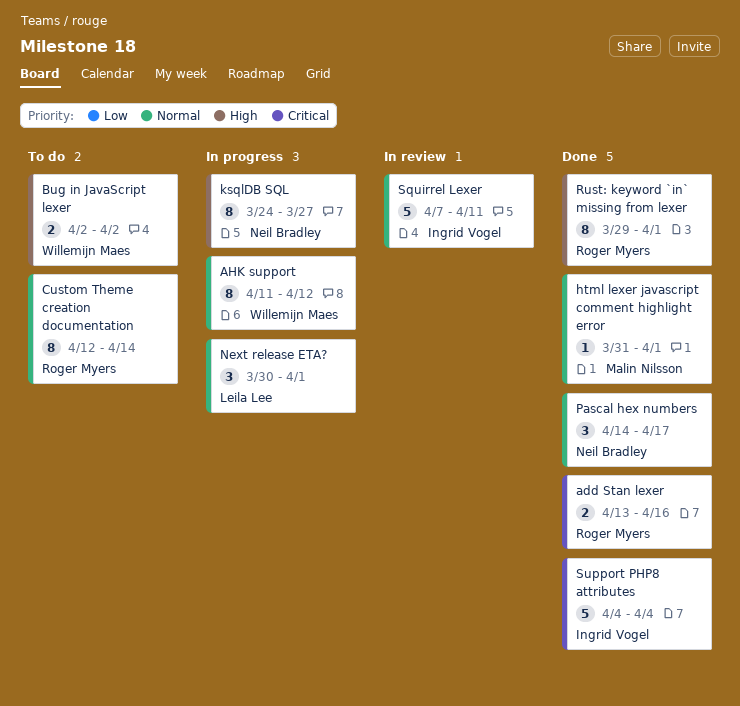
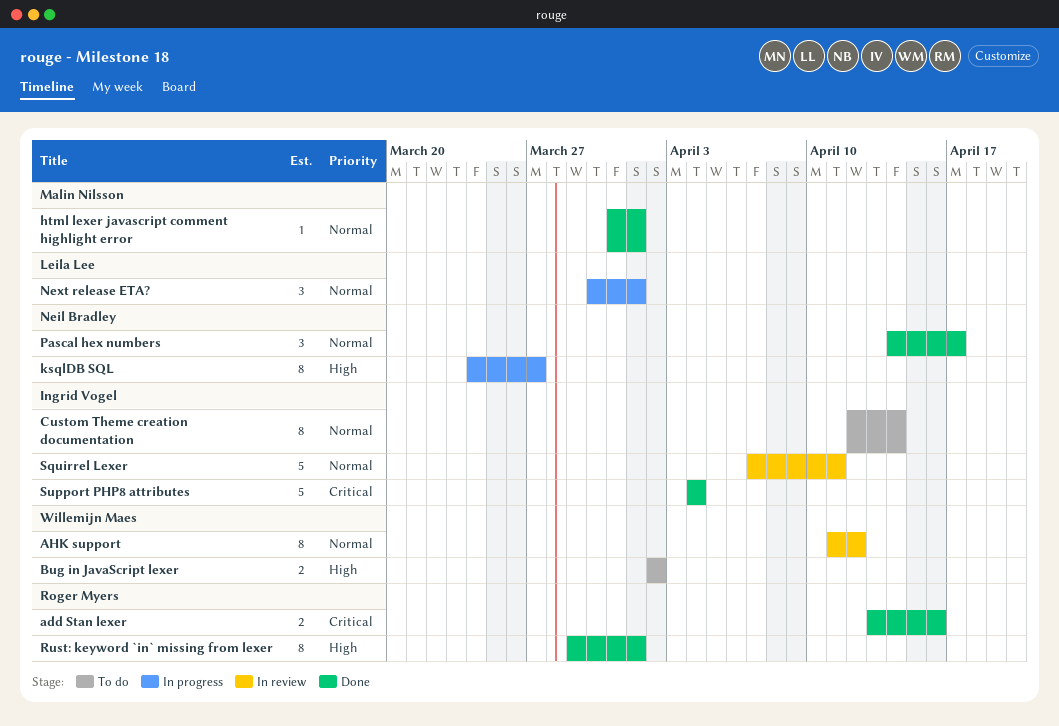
AHK support, status: In progress -> In review
Custom Theme creation documentation, owner: Roger Myers -> Ingrid Vogel

